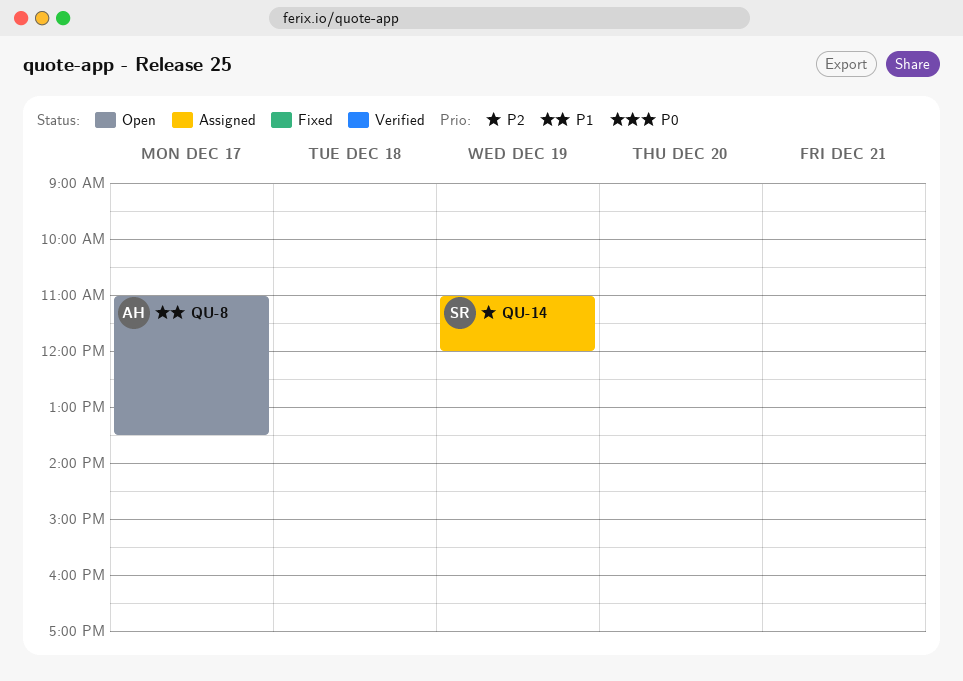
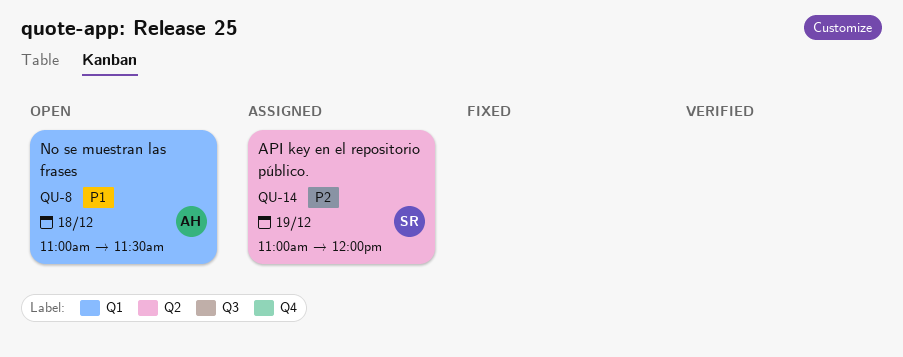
QU-8, day: Dec 17 -> Dec 18
QU-8, ends: 13:30 -> 11:30

